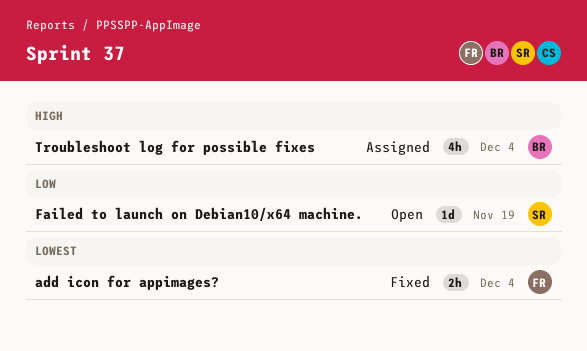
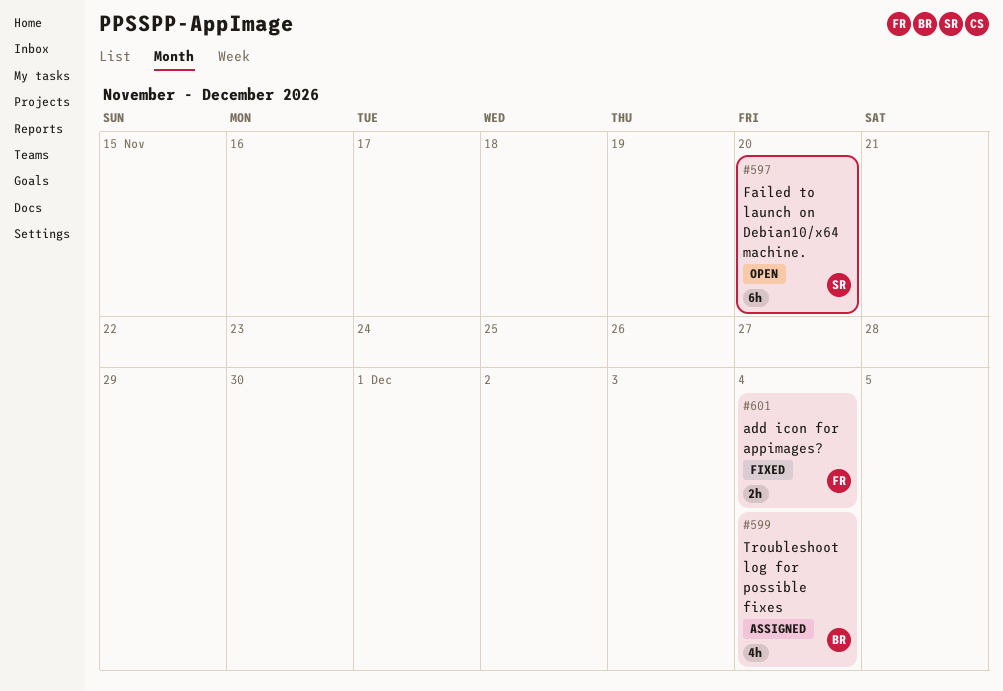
Failed to launch on Debian10/x64 machine., estimate: 1d -> 6h
Failed to launch on Debian10/x64 machine., due: Nov 19 -> Nov 20

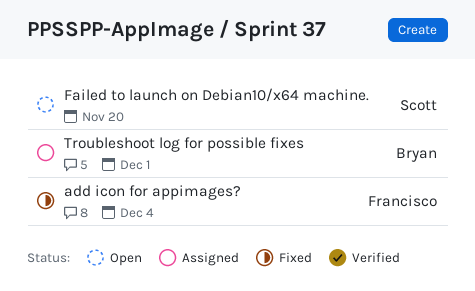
Troubleshoot log for possible fixes, due: Dec 4 -> Dec 1

